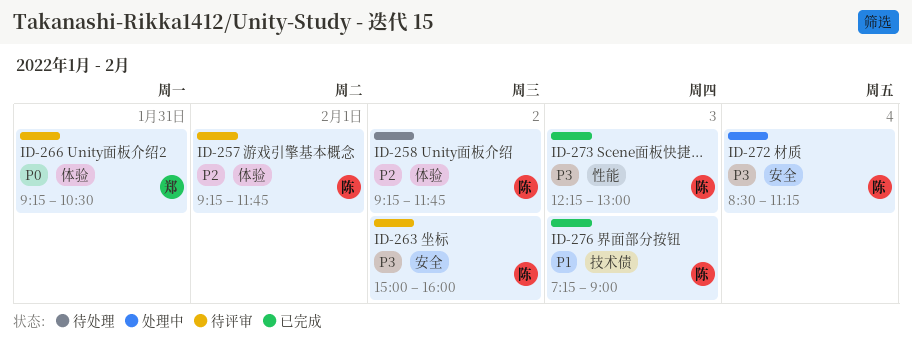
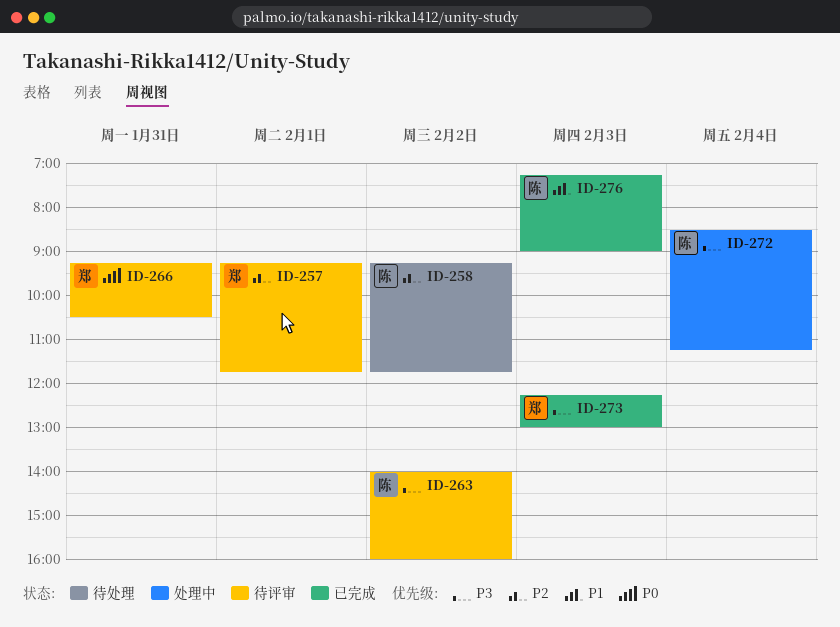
ID-257, owner: 陈 -> 郑
ID-263, begins: 15:00 -> 14:00
ID-273, owner: 陈 -> 郑

